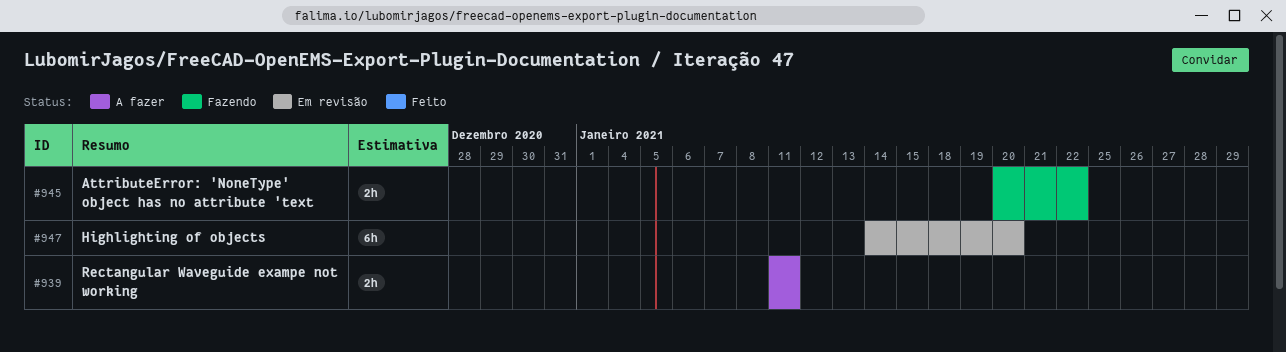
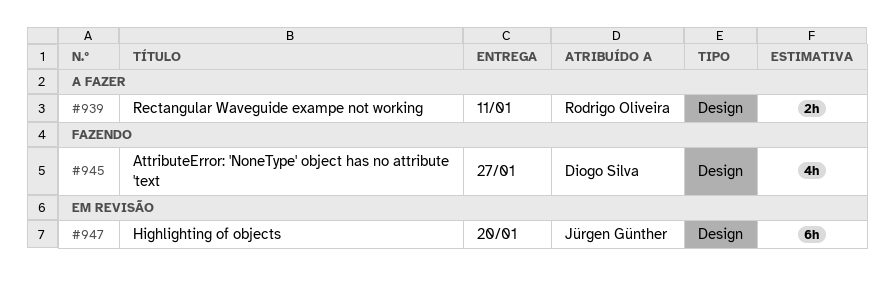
#945, estimate: 2h -> 4h
#945, due: Jan 22 -> Jan 27

